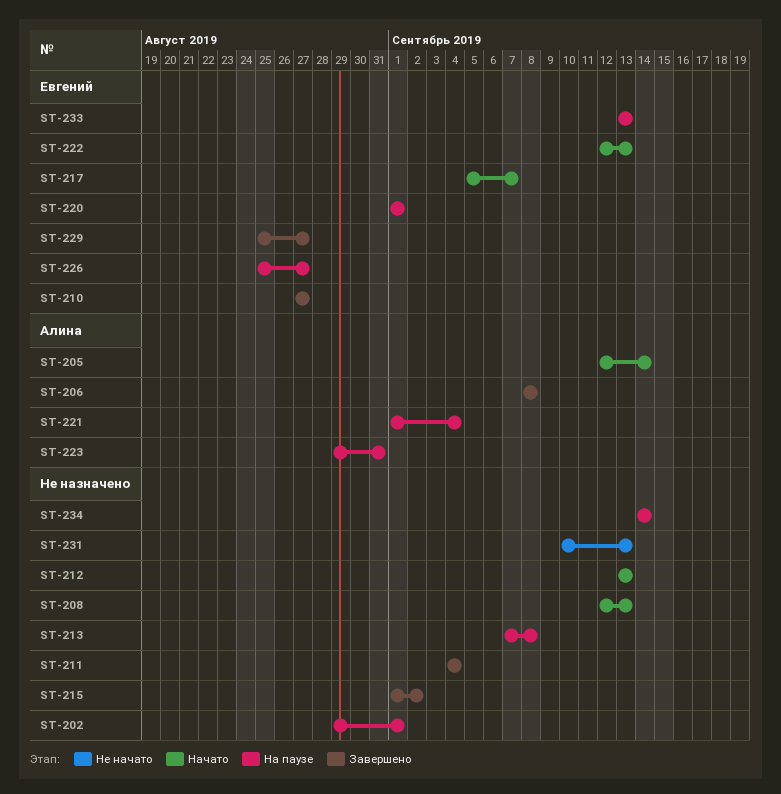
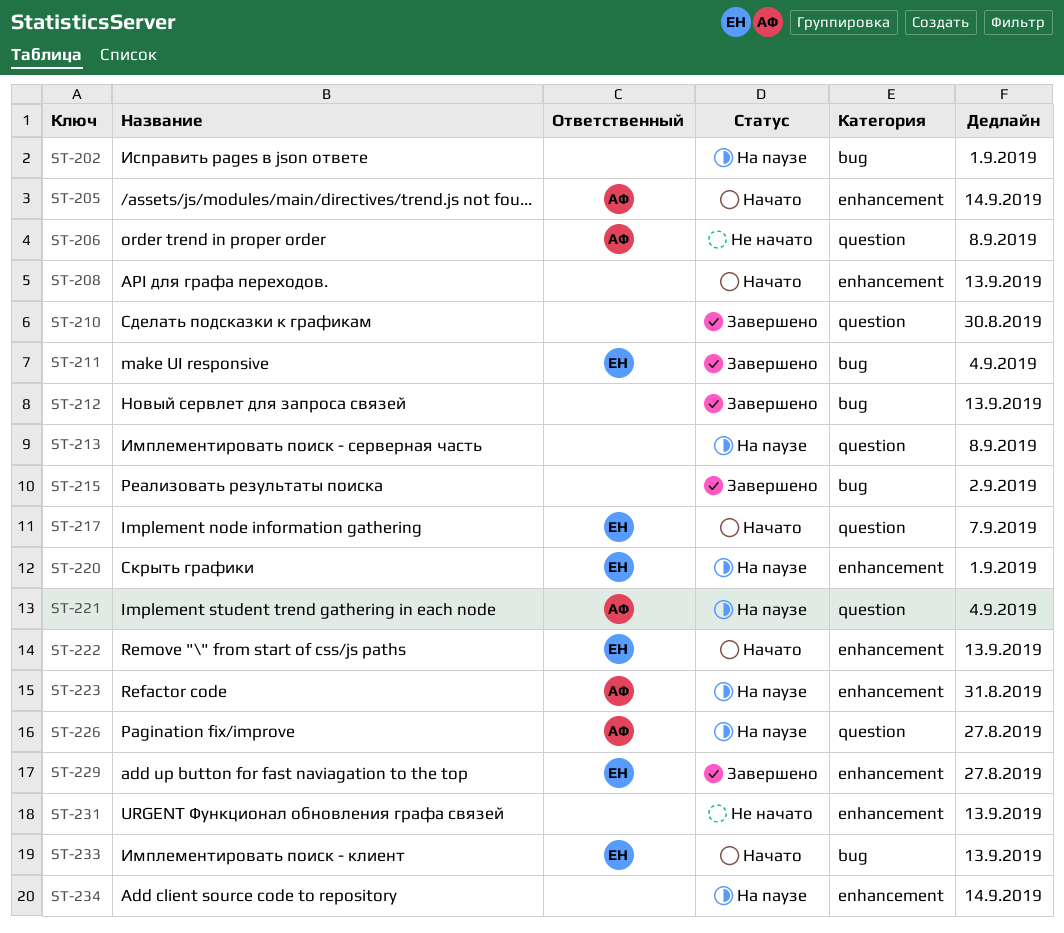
ST-206, status: Завершено -> Не начато
ST-210, owner: Евгений -> none
ST-210, due: Aug 27 -> Aug 30
ST-211, owner: none -> Евгений
ST-212, status: Начато -> Завершено
ST-226, owner: Евгений -> Алина
ST-233, status: На паузе -> Начато

